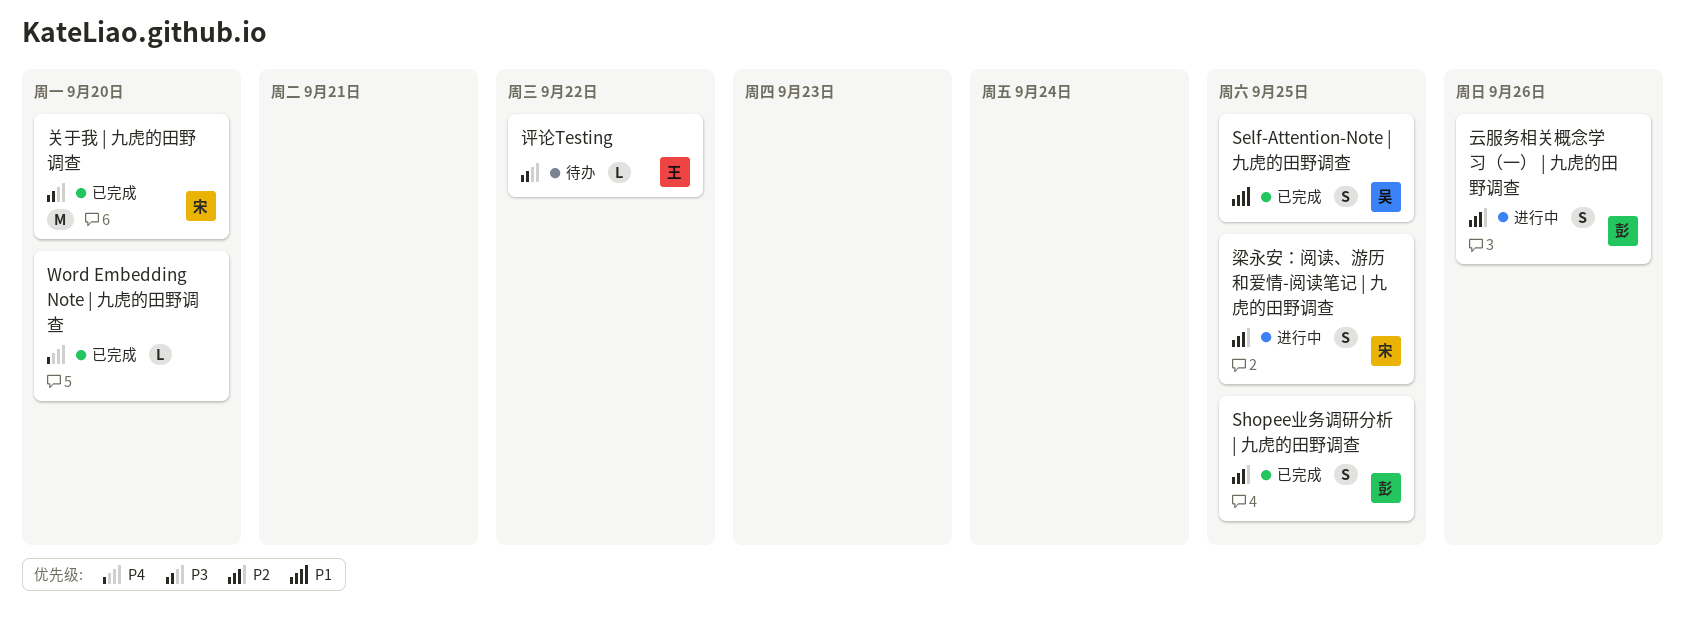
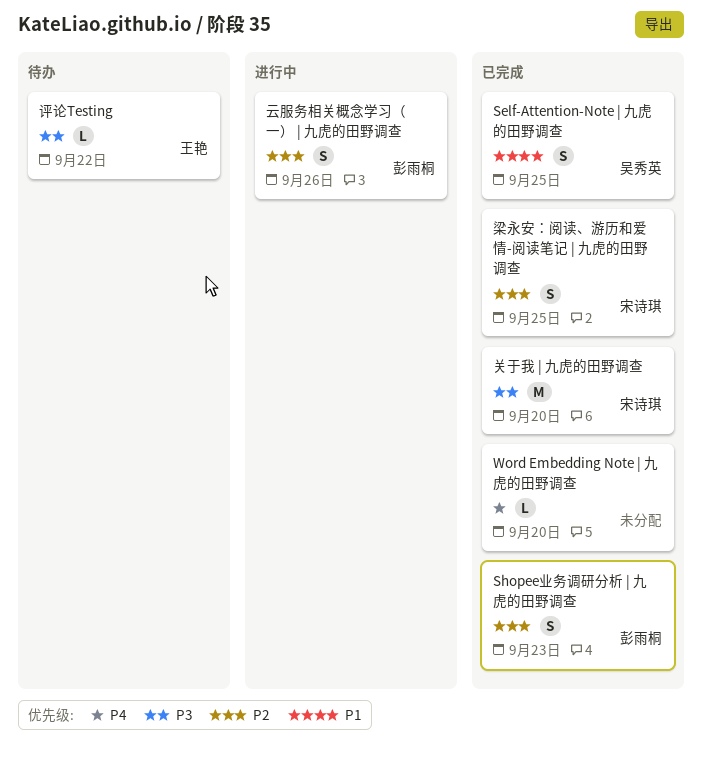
Shopee业务调研分析 | 九虎的田野调查, due: Sep 25 -> Sep 23
梁永安：阅读、游历和爱情-阅读笔记 | 九虎的田野调查, status: 进行中 -> 已完成

